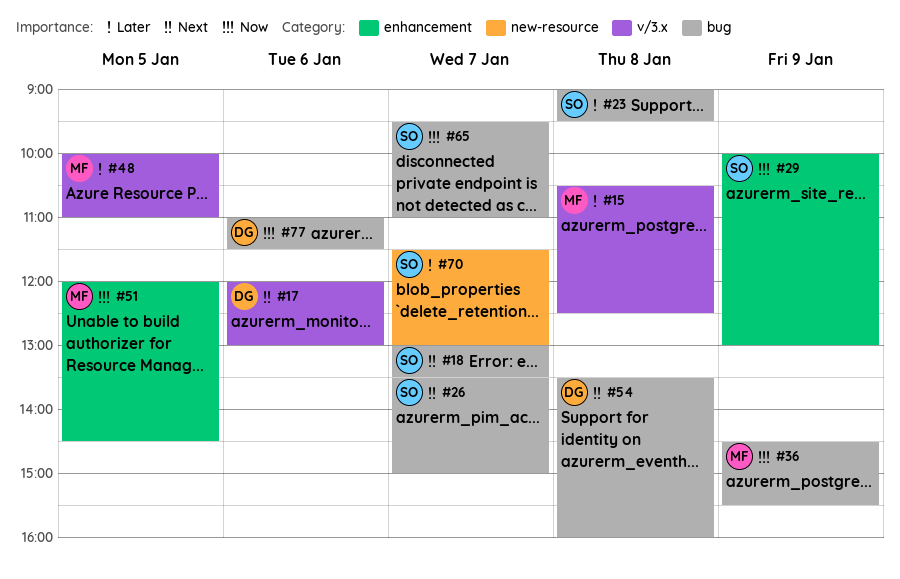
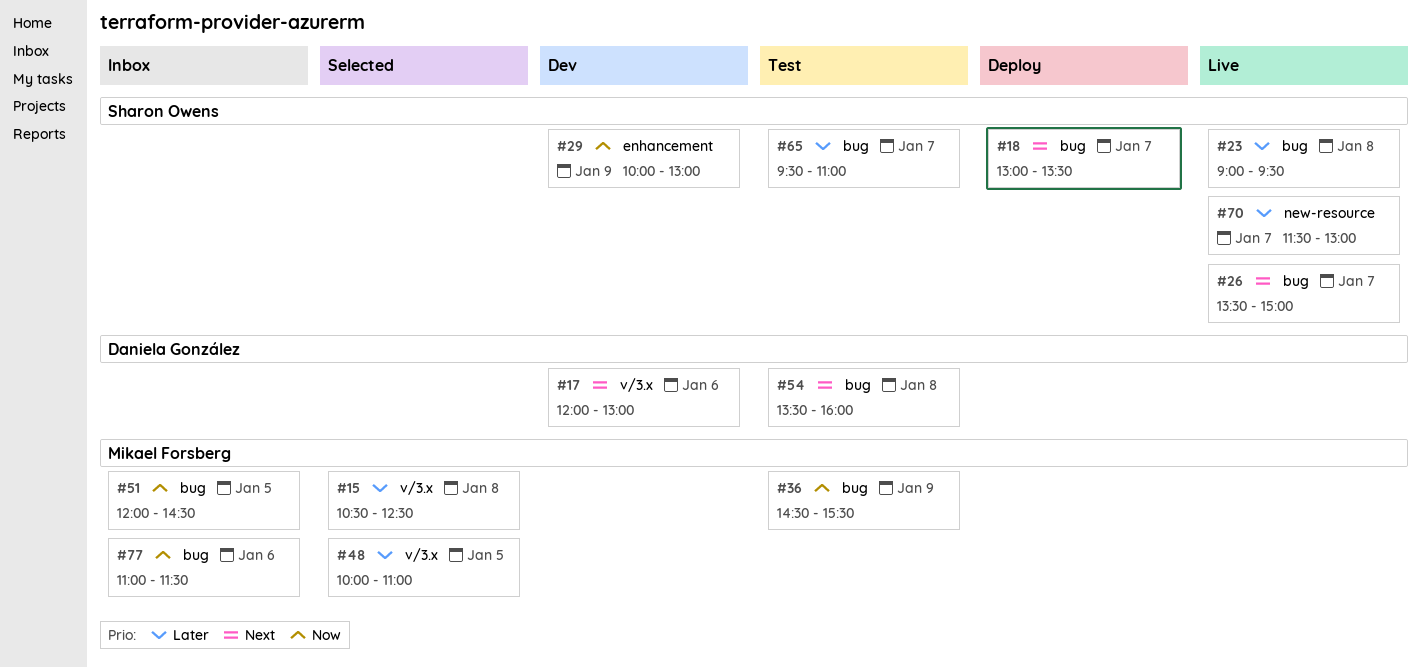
#51, label: enhancement -> bug
#65, priority: Now -> Later
#77, owner: Daniela González -> Mikael Forsberg

